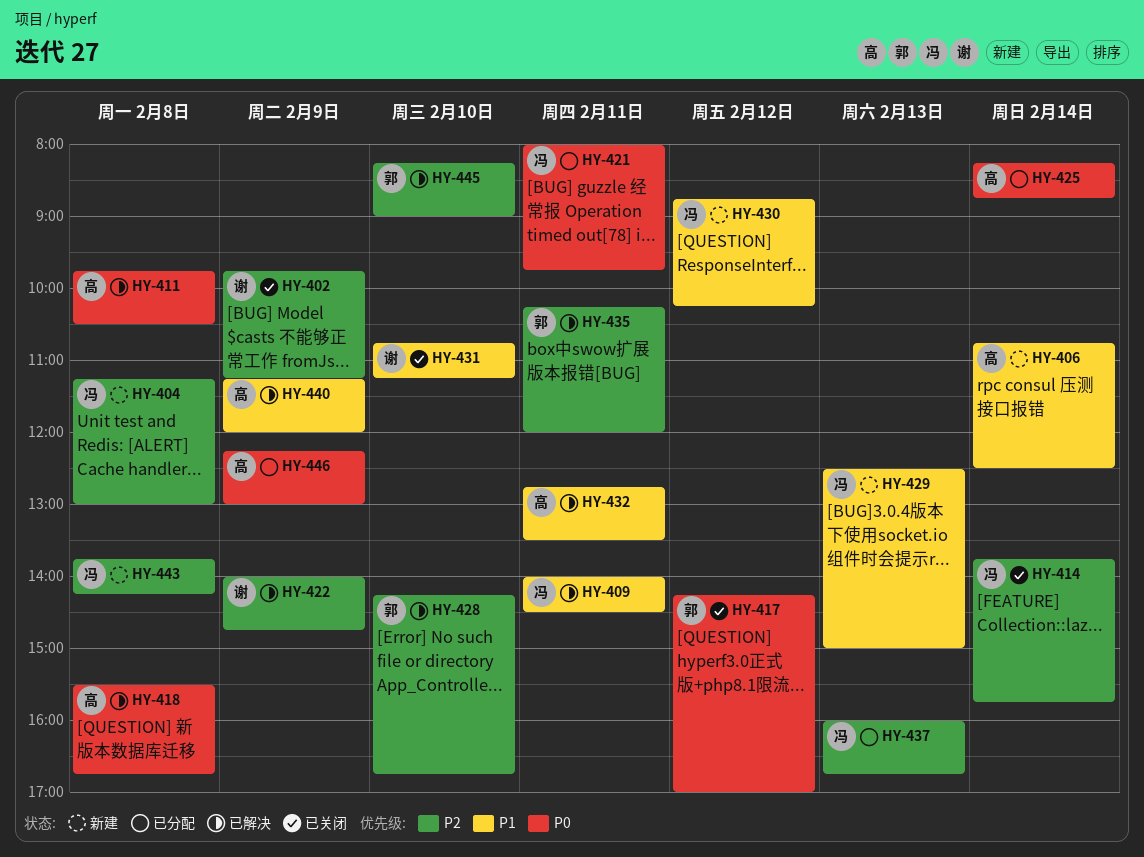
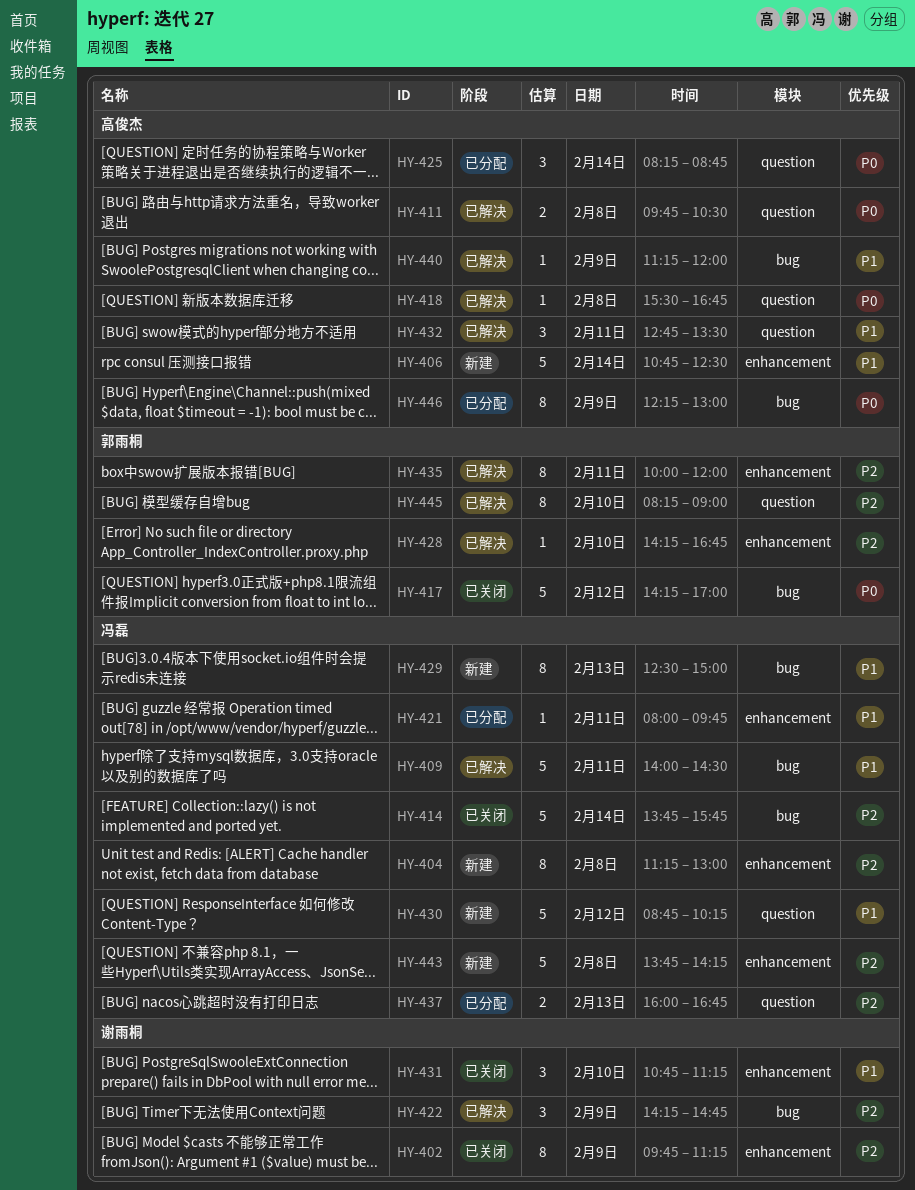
HY-421, priority: P0 -> P1
HY-422, begins: 14:00 -> 14:15
HY-435, begins: 10:15 -> 10:00

